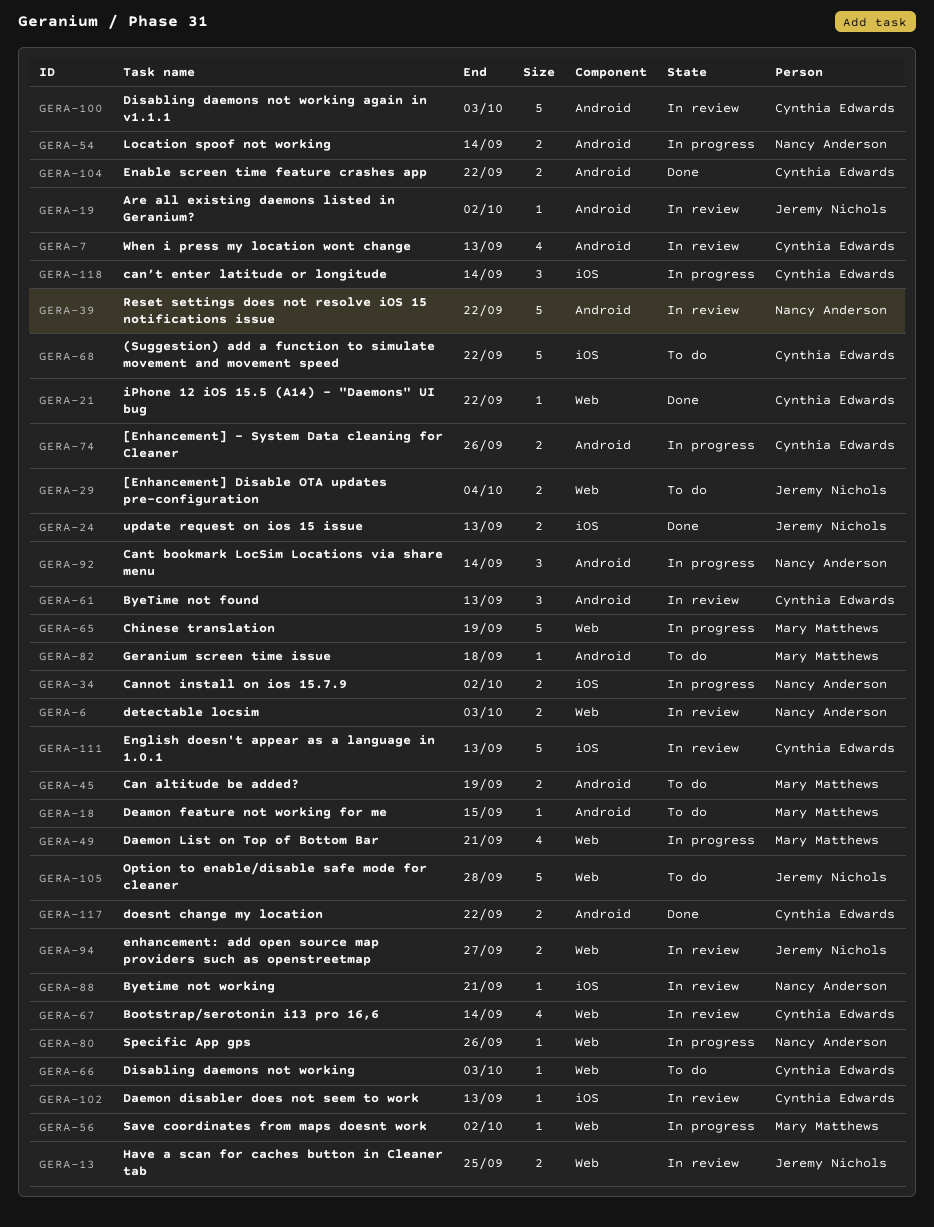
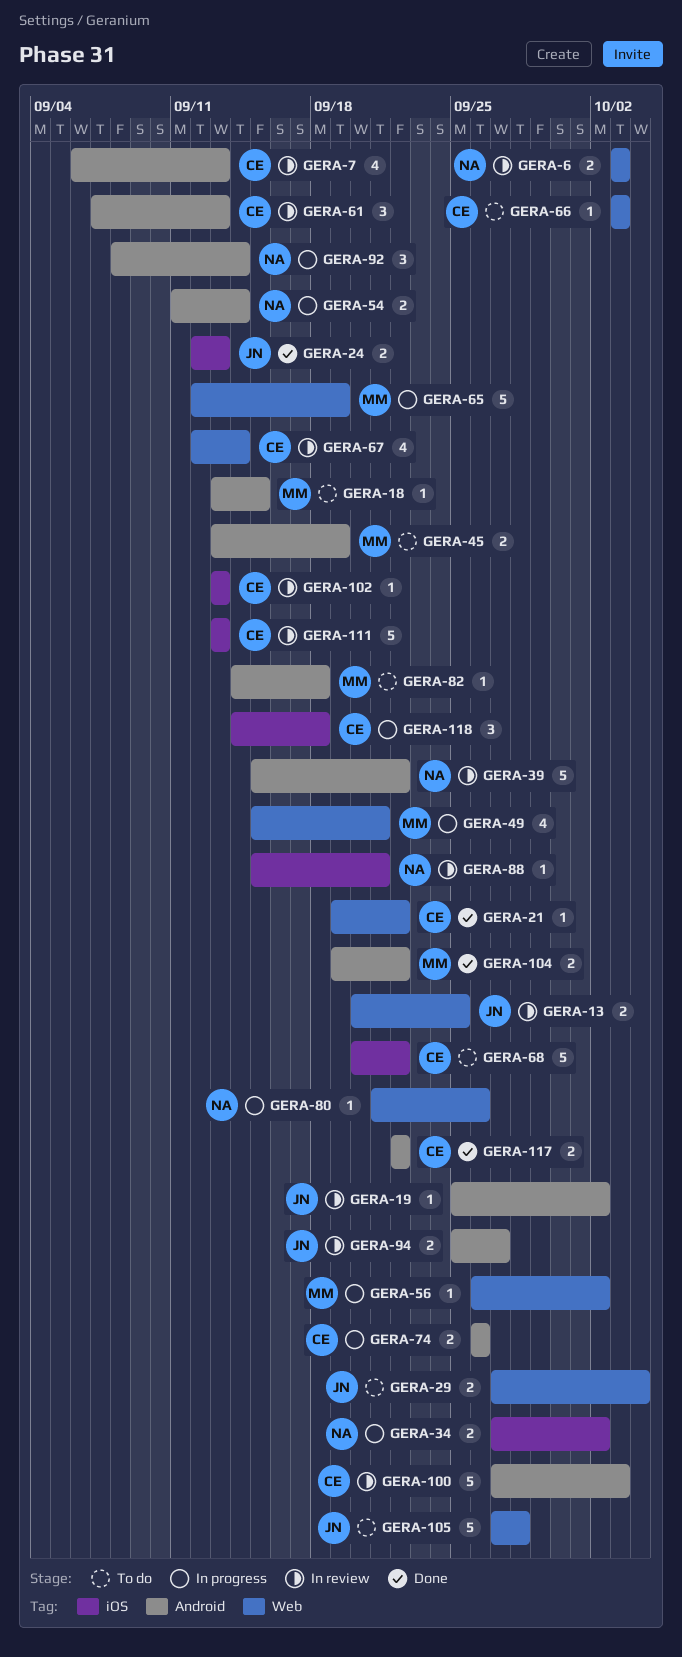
GERA-94, label: Web -> Android
GERA-104, owner: Cynthia Edwards -> Mary Matthews
GERA-118, due: Sep 14 -> Sep 18

